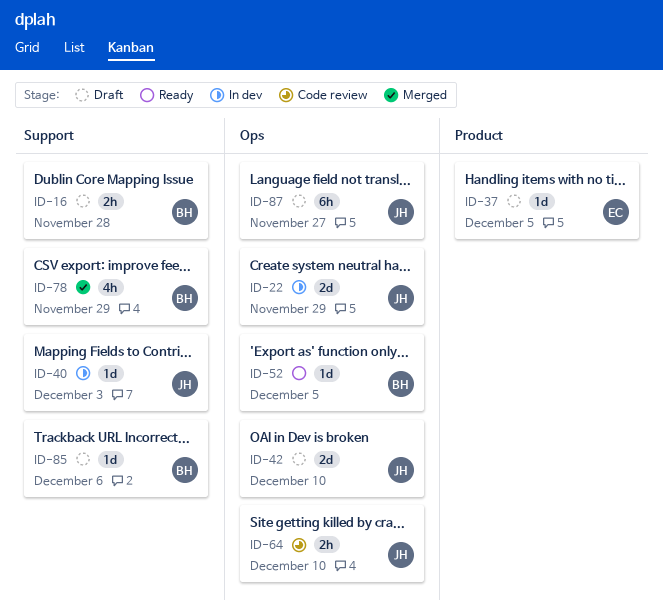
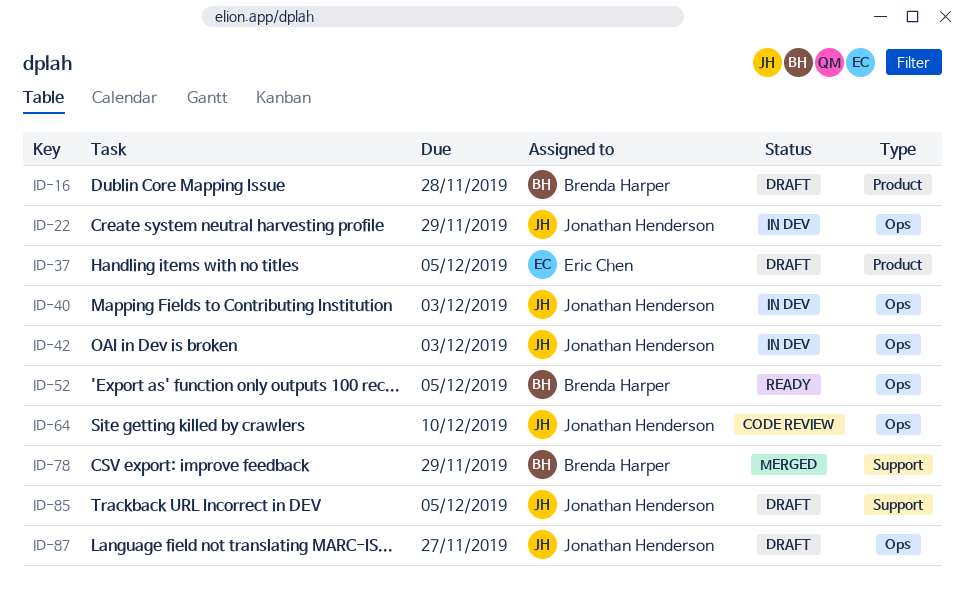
ID-16, label: Support -> Product
ID-40, label: Support -> Ops
ID-42, status: Draft -> In dev
ID-42, due: Dec 10 -> Dec 3
ID-85, owner: Brenda Harper -> Jonathan Henderson
ID-85, due: Dec 6 -> Dec 5

